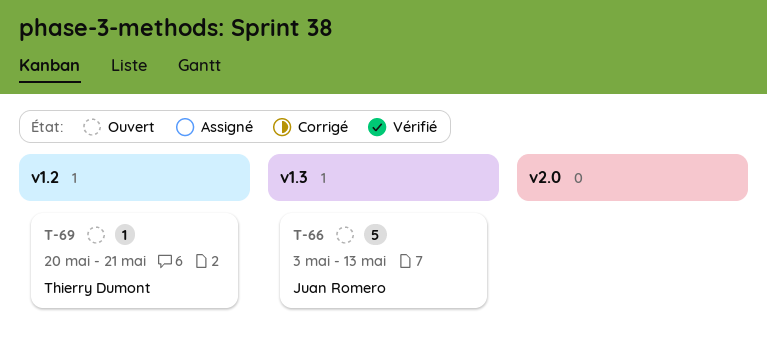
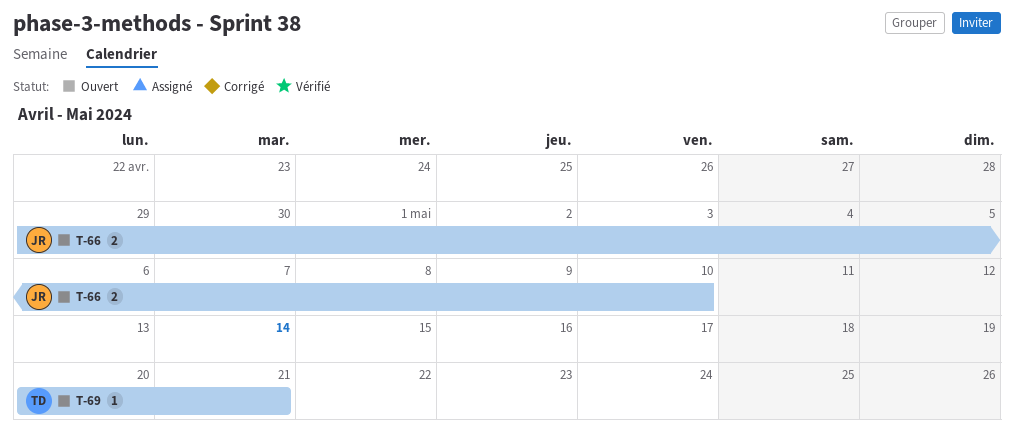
T-66, estimate: 5 -> 2
T-66, start: May 3 -> Apr 29
T-66, due: May 13 -> May 10

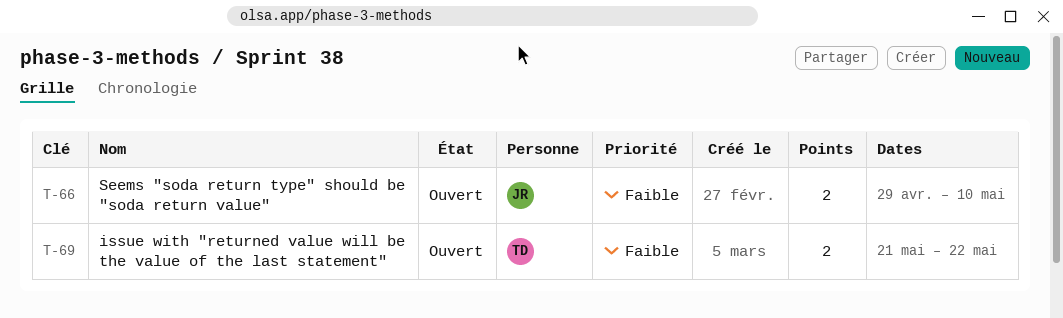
T-69, estimate: 1 -> 2
T-69, start: May 20 -> May 21
T-69, due: May 21 -> May 22

